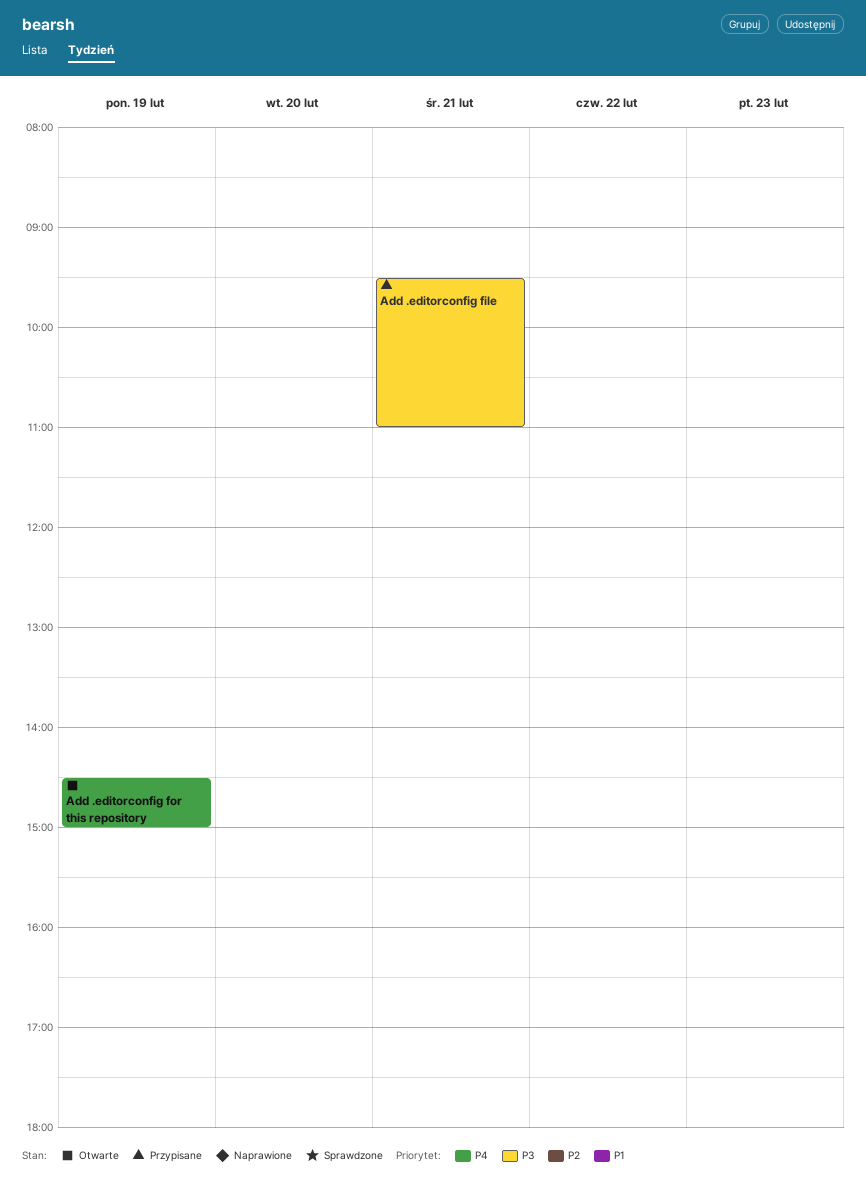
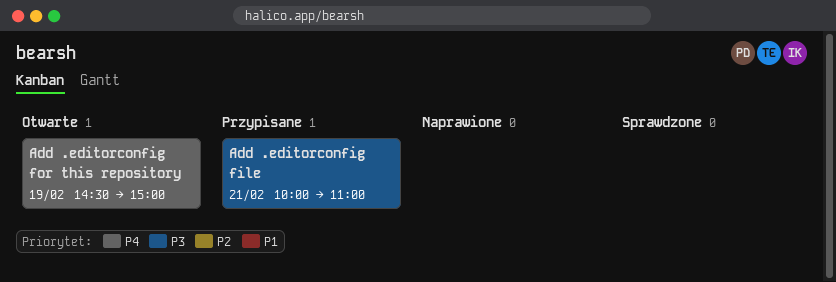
Add .editorconfig file, begins: 09:30 -> 10:00

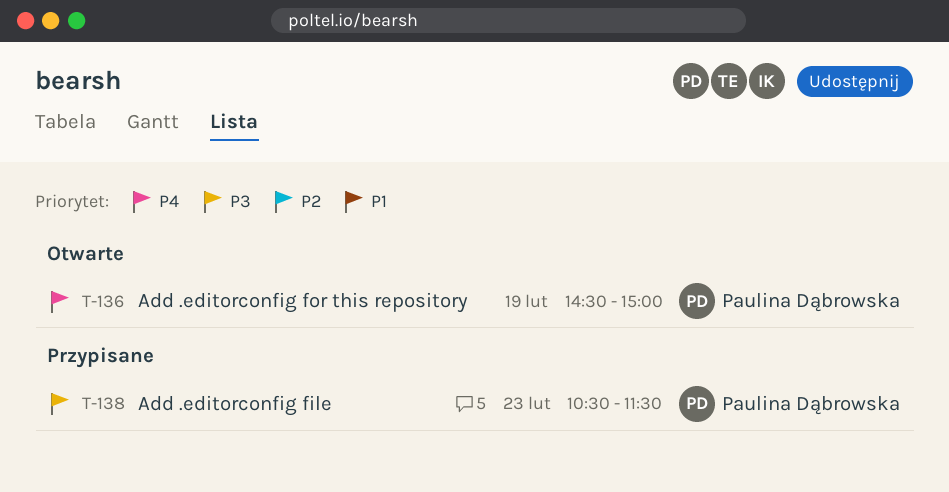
Add .editorconfig file, day: Feb 21 -> Feb 23
Add .editorconfig file, begins: 10:00 -> 10:30
Add .editorconfig file, ends: 11:00 -> 11:30

